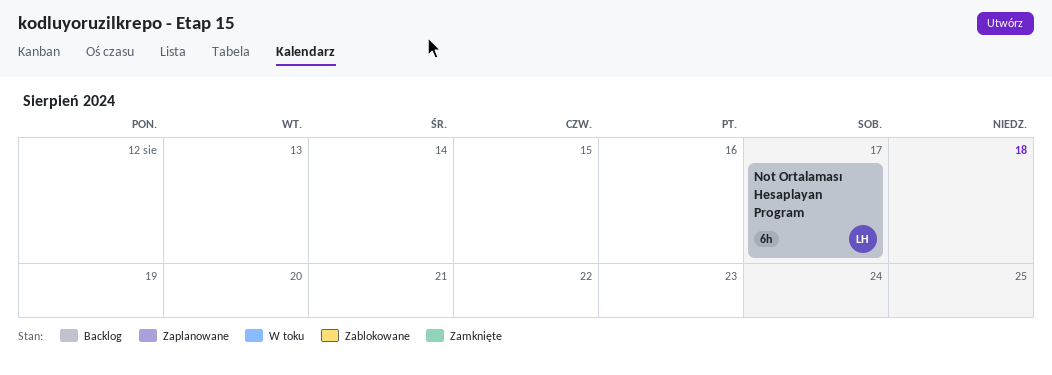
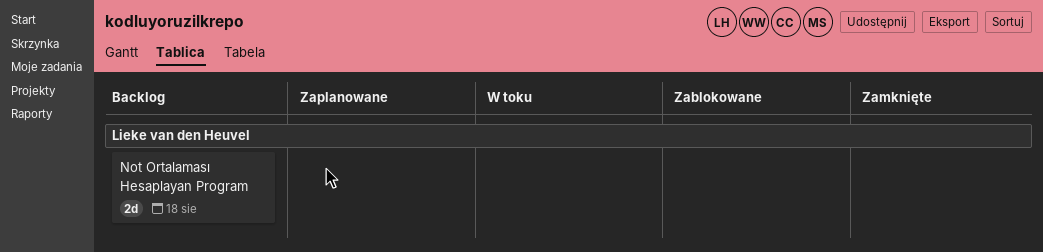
Not Ortalaması Hesaplayan Program, estimate: 6h -> 2d
Not Ortalaması Hesaplayan Program, due: Aug 17 -> Aug 18

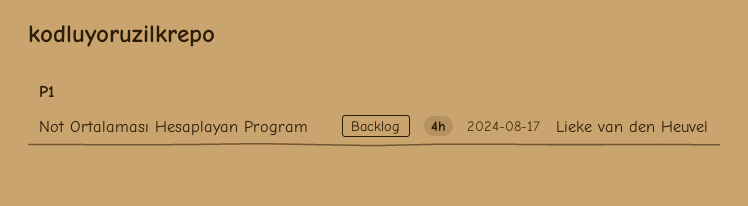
Not Ortalaması Hesaplayan Program, estimate: 2d -> 4h
Not Ortalaması Hesaplayan Program, due: Aug 18 -> Aug 17

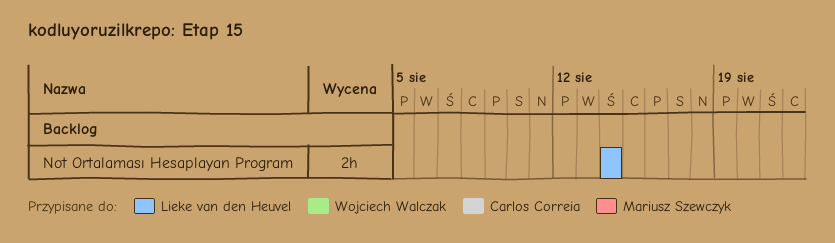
Not Ortalaması Hesaplayan Program, estimate: 4h -> 2h
Not Ortalaması Hesaplayan Program, due: Aug 17 -> Aug 14

